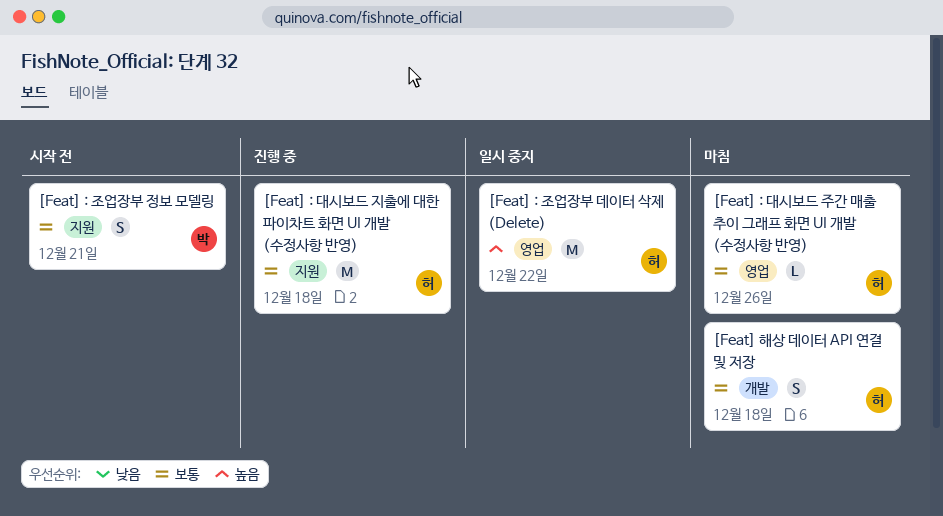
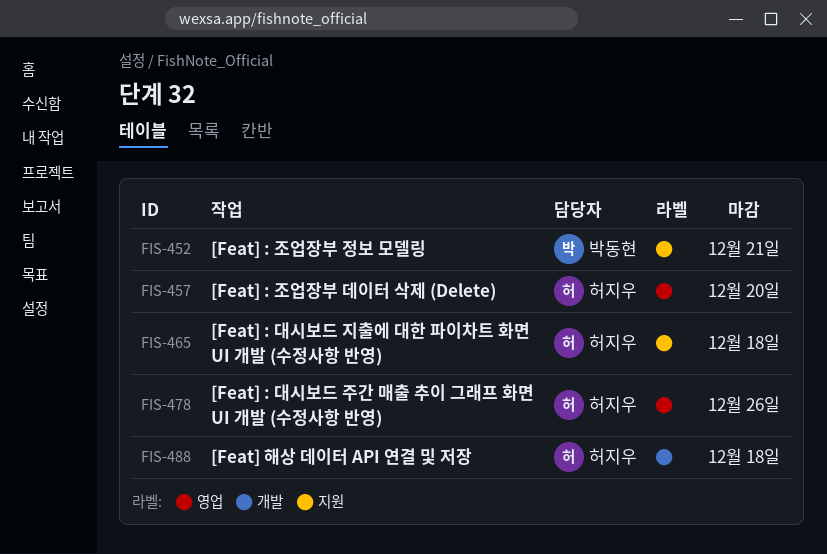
[Feat] : 조업장부 데이터 삭제 (Delete), due: Dec 22 -> Dec 20

